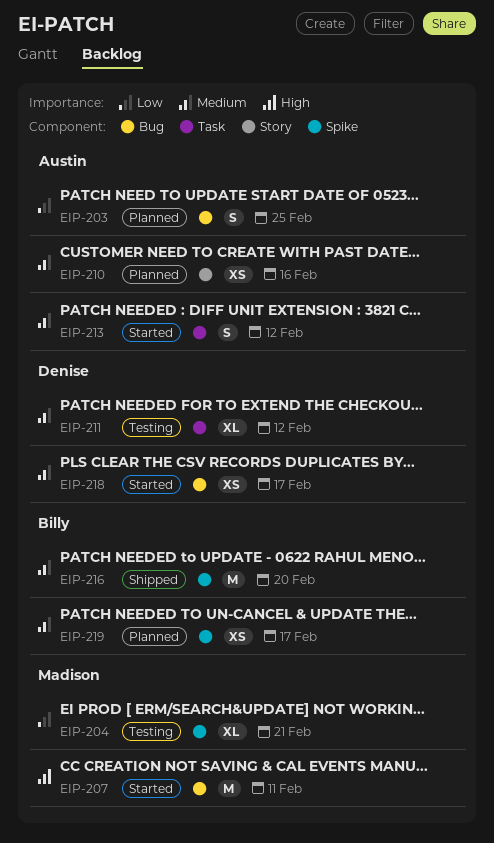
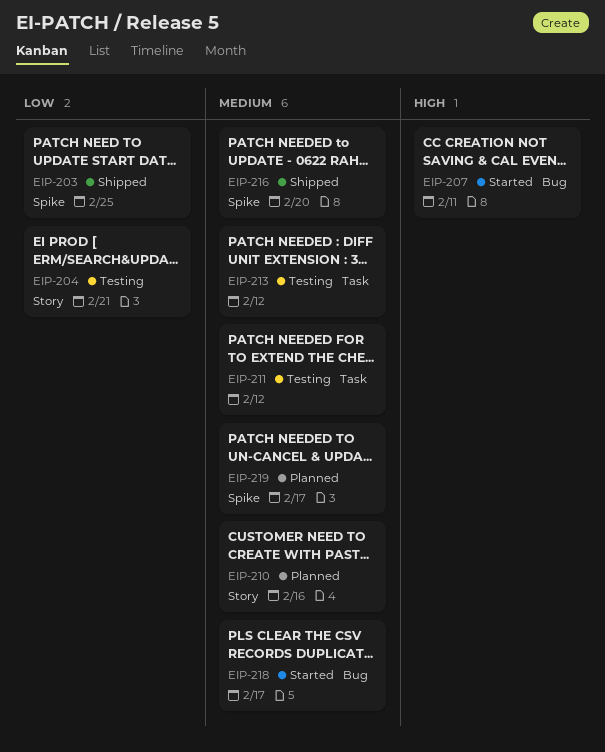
EIP-203, status: Planned -> Shipped
EIP-203, label: Bug -> Spike
EIP-204, label: Spike -> Story
EIP-213, status: Started -> Testing

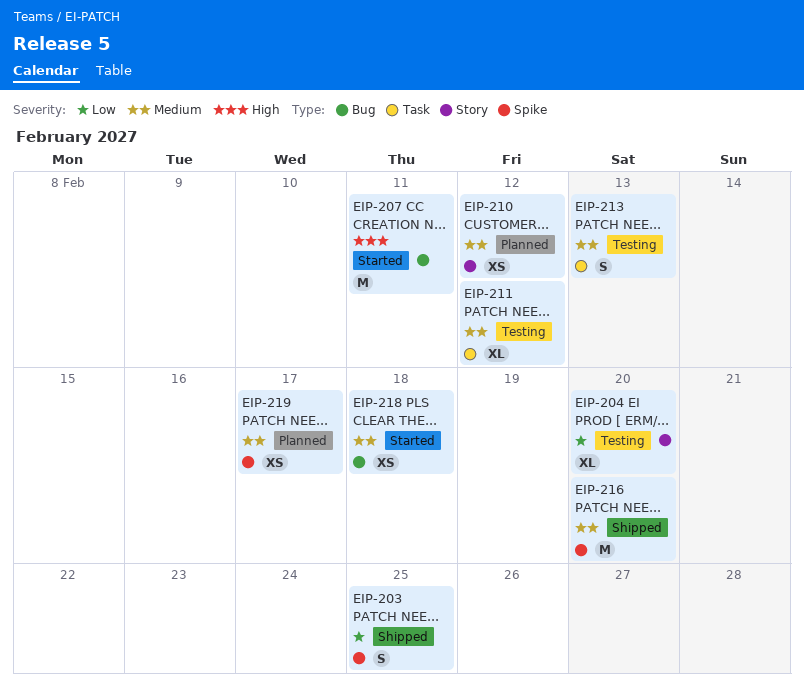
EIP-204, due: Feb 21 -> Feb 20
EIP-210, due: Feb 16 -> Feb 12
EIP-213, due: Feb 12 -> Feb 13
EIP-218, due: Feb 17 -> Feb 18

